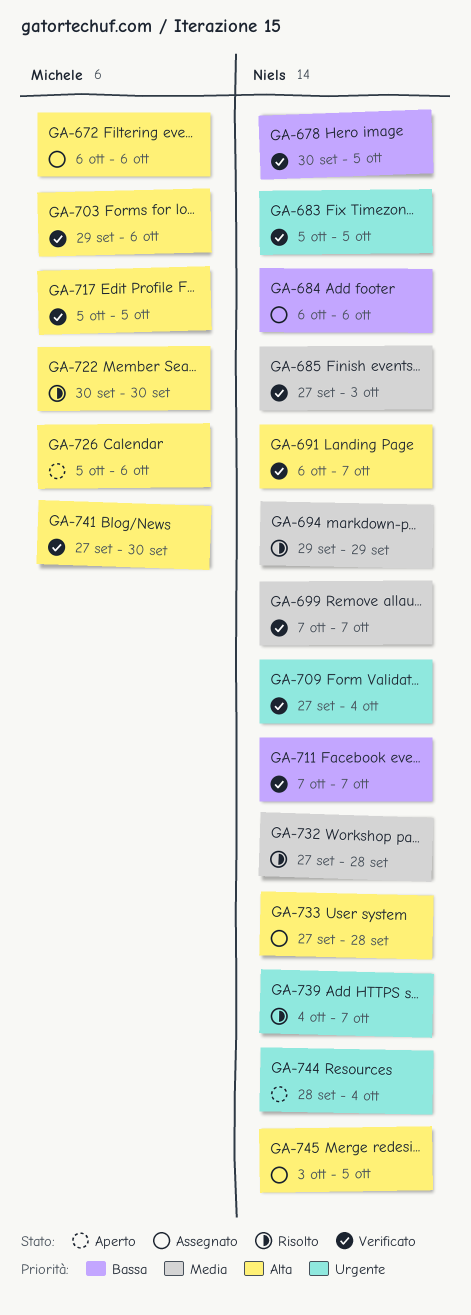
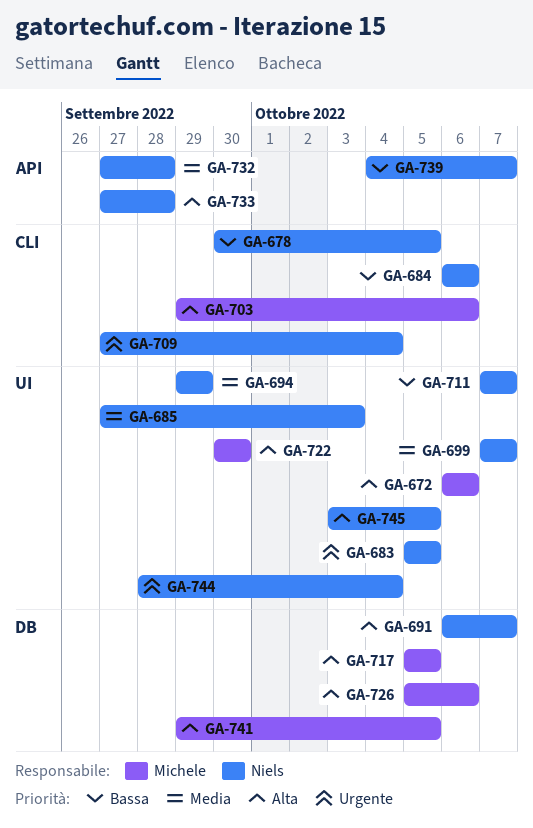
GA-739, priority: Urgente -> Bassa
GA-741, start: Sep 27 -> Sep 29
GA-741, due: Sep 30 -> Oct 5

